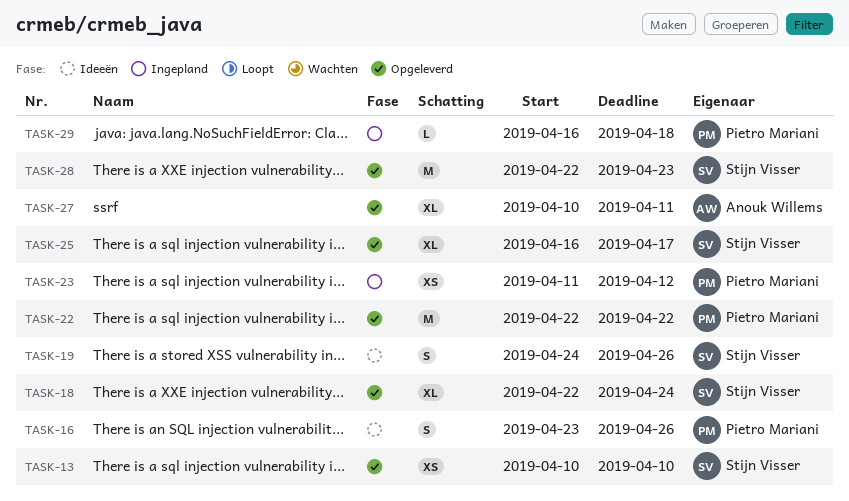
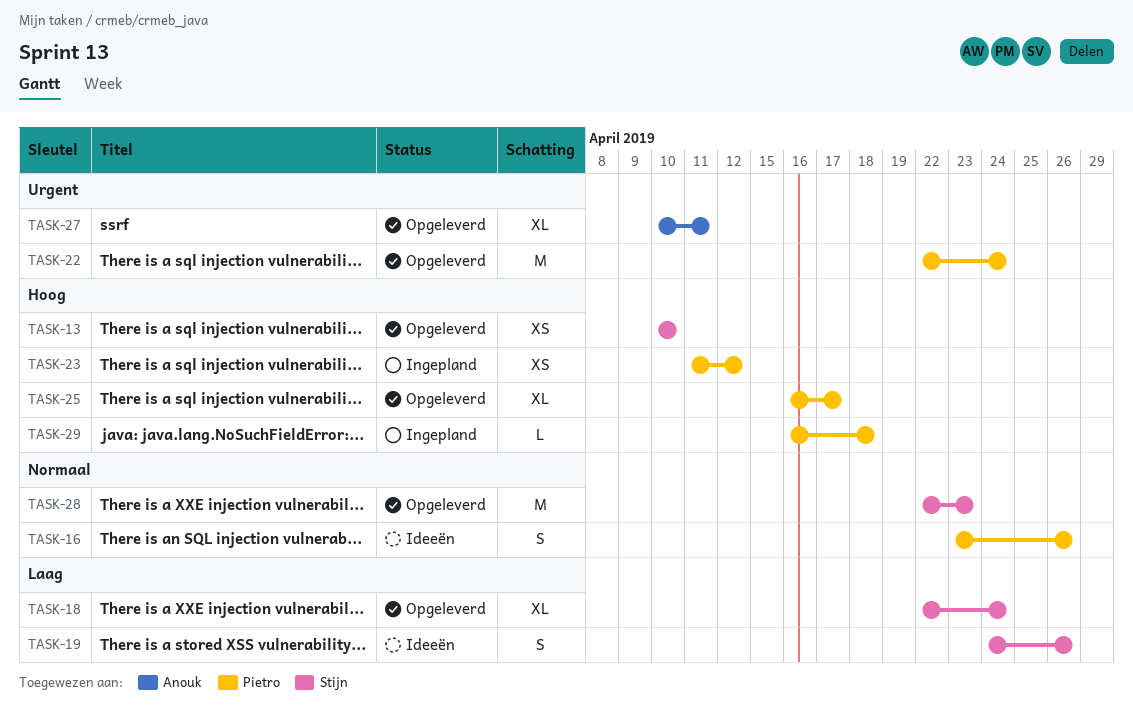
TASK-22, due: Apr 22 -> Apr 24
TASK-25, owner: Stijn Visser -> Pietro Mariani

